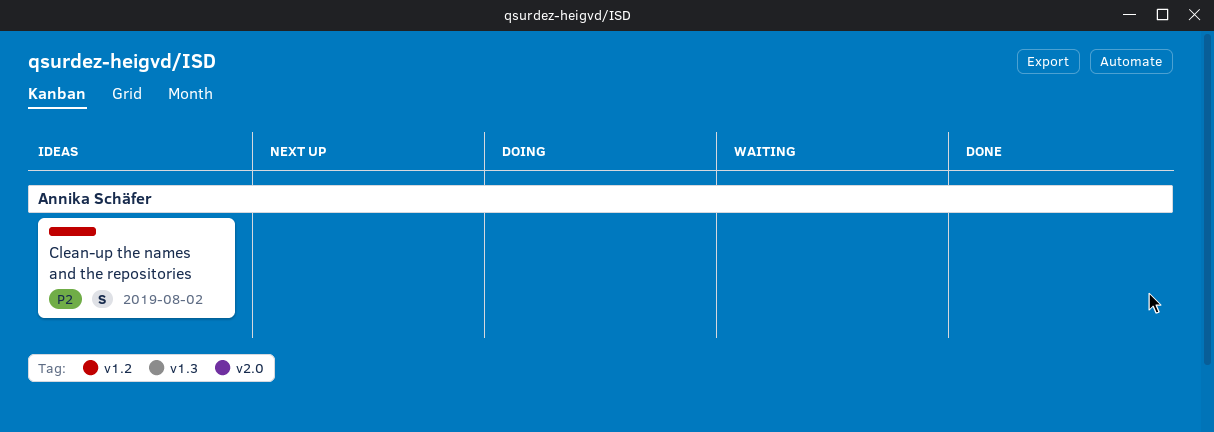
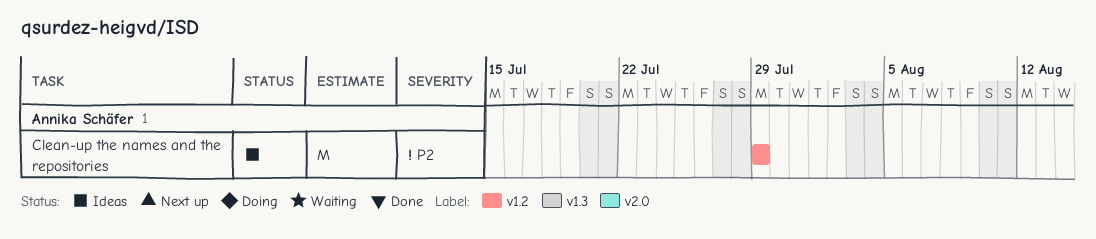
Clean-up the names and the repositories, estimate: S -> M
Clean-up the names and the repositories, due: Aug 2 -> Jul 29

